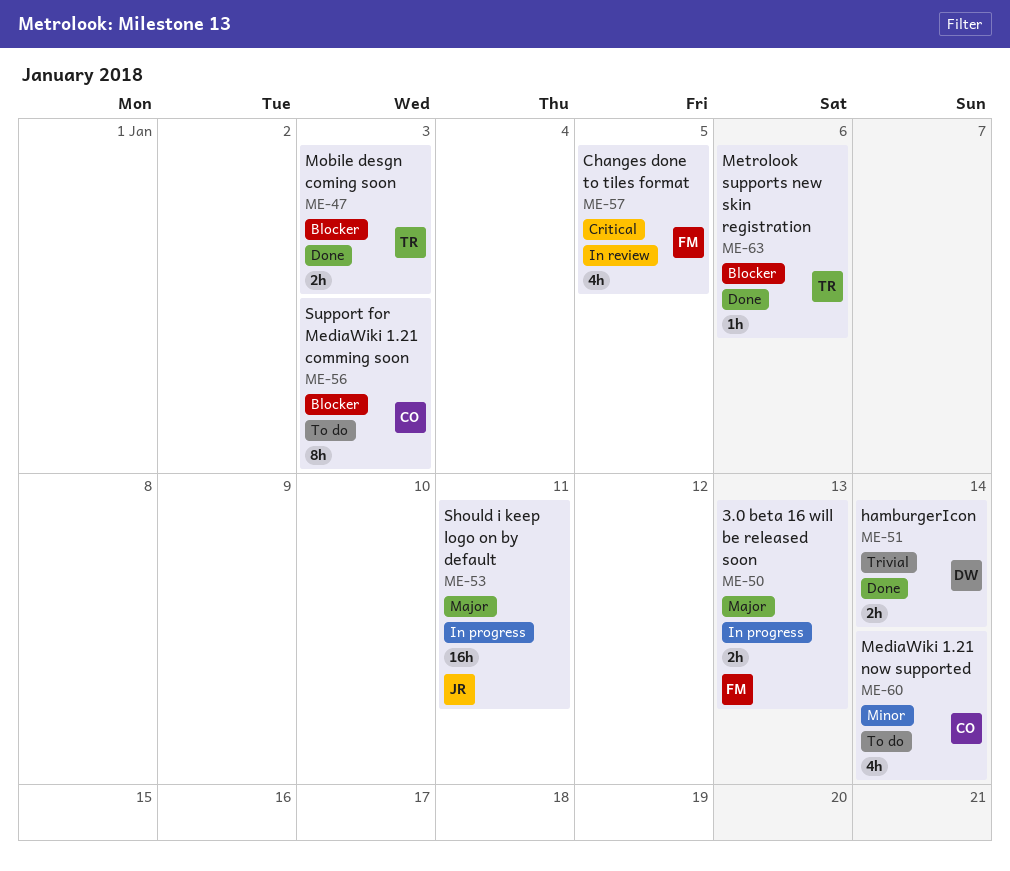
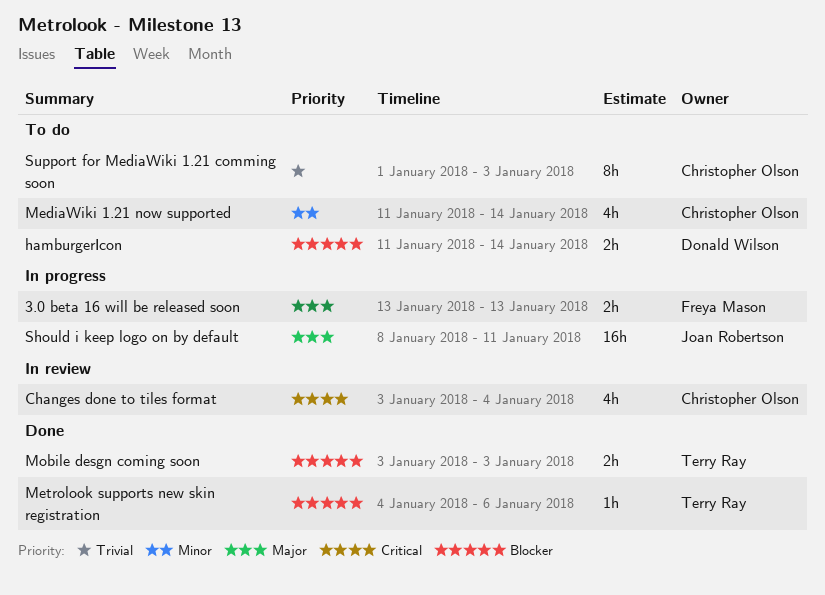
Changes done to tiles format, owner: Freya Mason -> Christopher Olson
Changes done to tiles format, due: Jan 5 -> Jan 4
hamburgerIcon, status: Done -> To do
hamburgerIcon, priority: Trivial -> Blocker
Support for MediaWiki 1.21 comming soon, priority: Blocker -> Trivial

